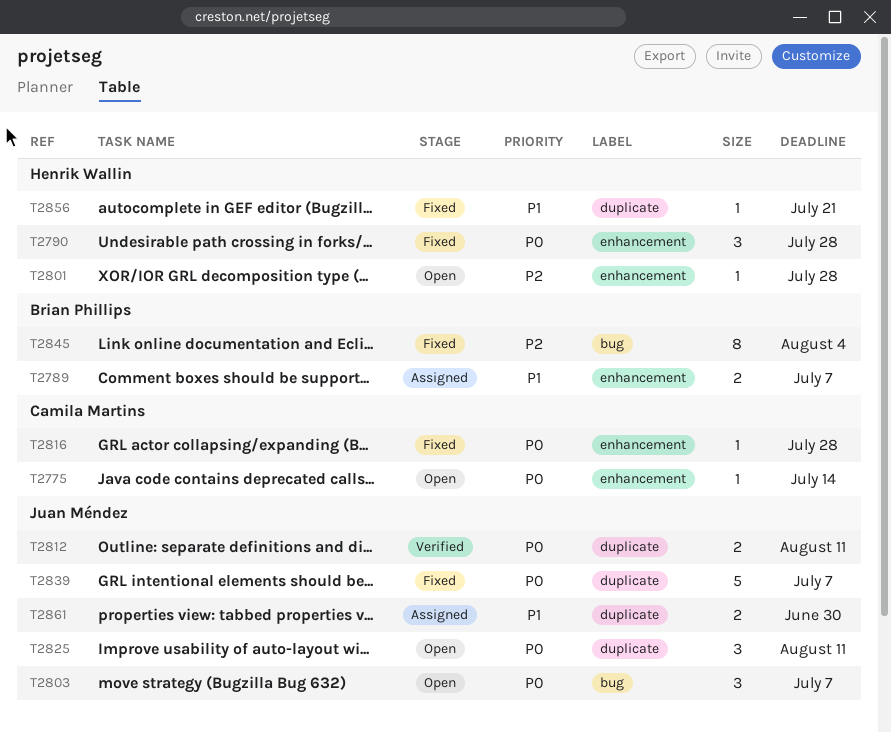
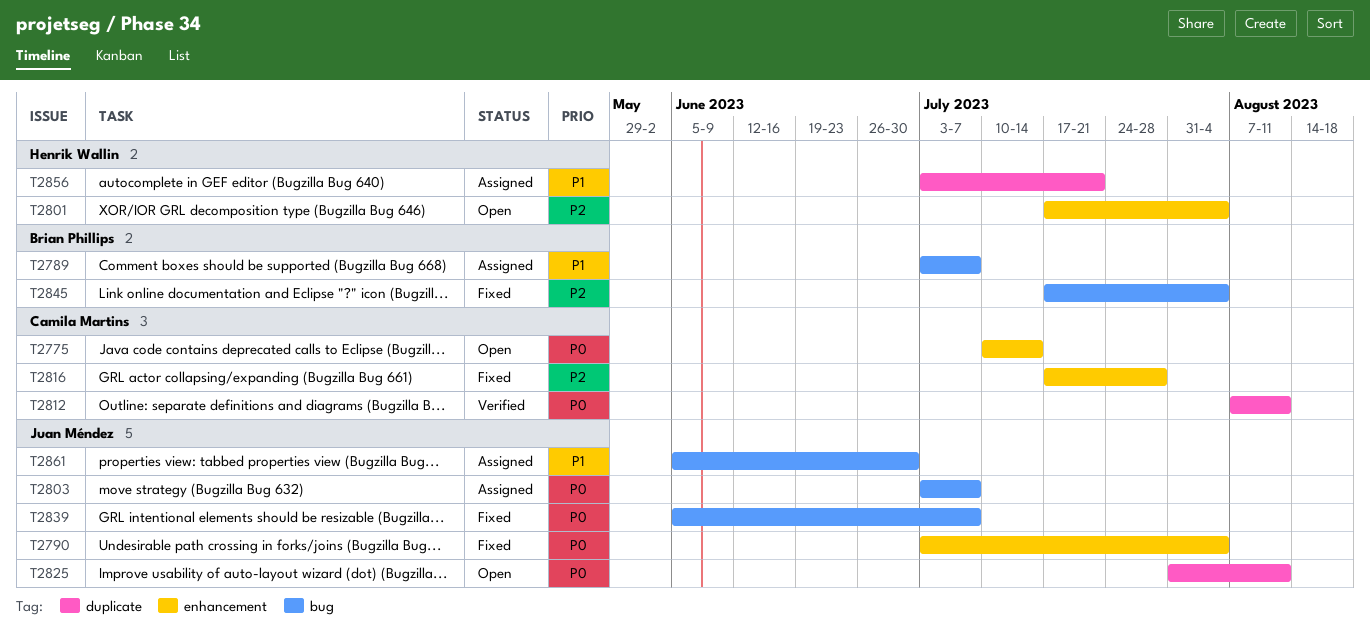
T2789, label: enhancement -> bug
T2790, owner: Henrik Wallin -> Juan Méndez
T2790, due: Jul 28 -> Aug 4
T2801, due: Jul 28 -> Aug 4
T2803, status: Open -> Assigned
T2812, owner: Juan Méndez -> Camila Martins
T2816, priority: P0 -> P2
T2839, label: duplicate -> bug
T2856, status: Fixed -> Assigned
T2861, label: duplicate -> bug

